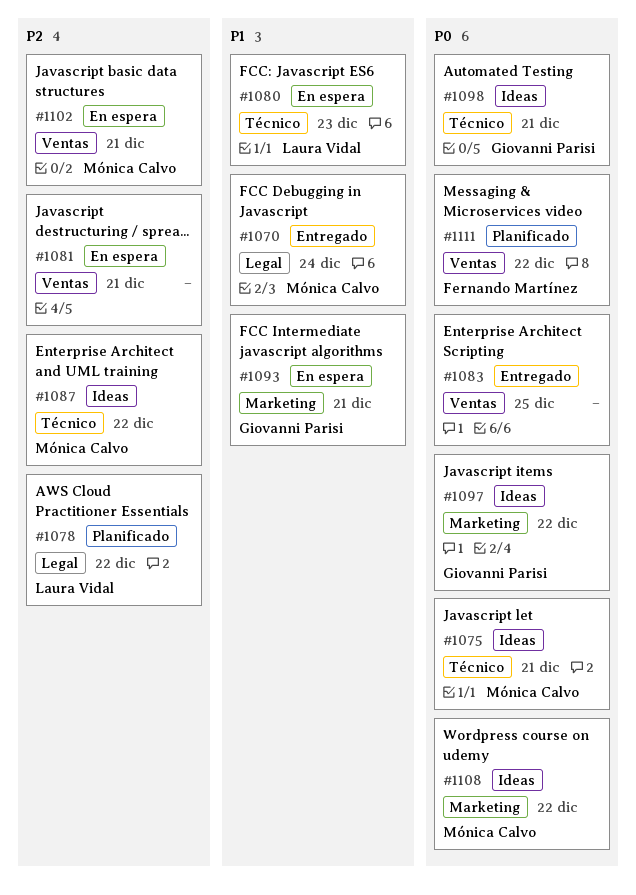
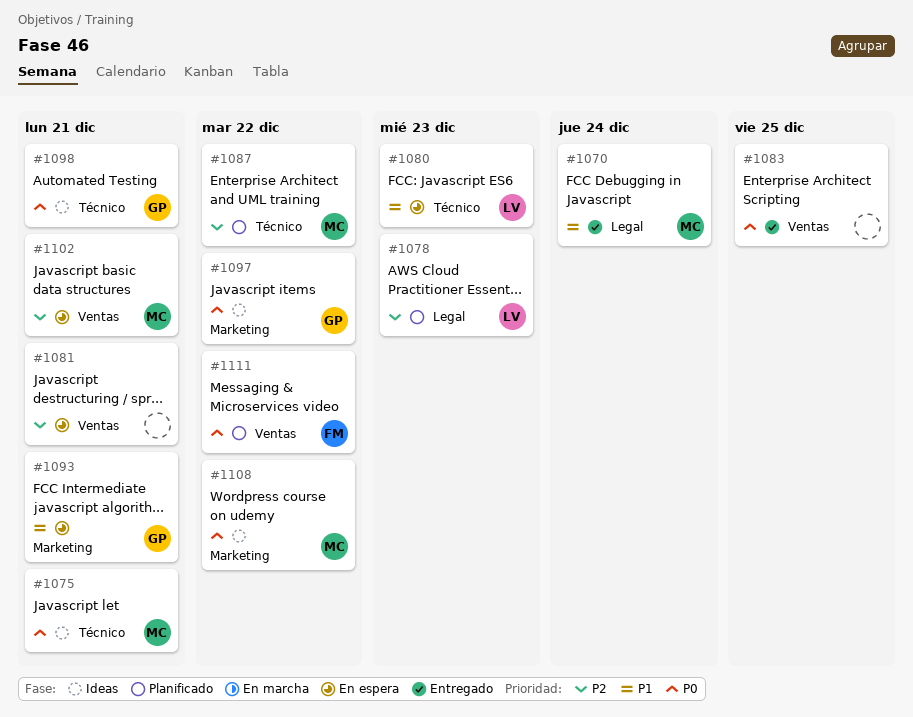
#1078, due: Dec 22 -> Dec 23
#1087, status: Ideas -> Planificado

